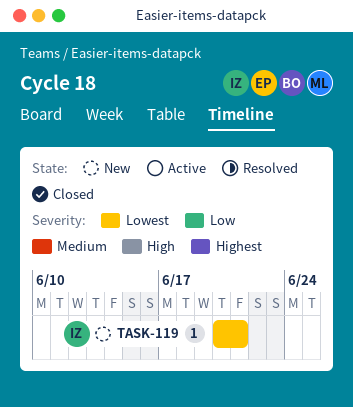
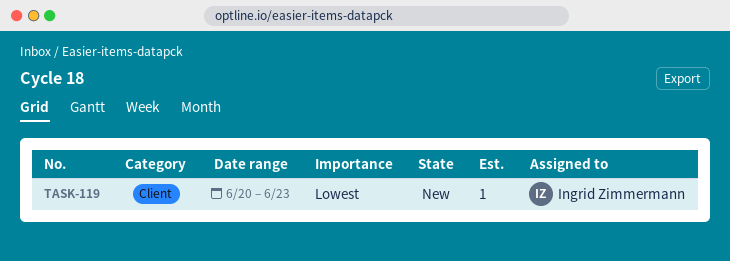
TASK-119, due: Jun 21 -> Jun 23

